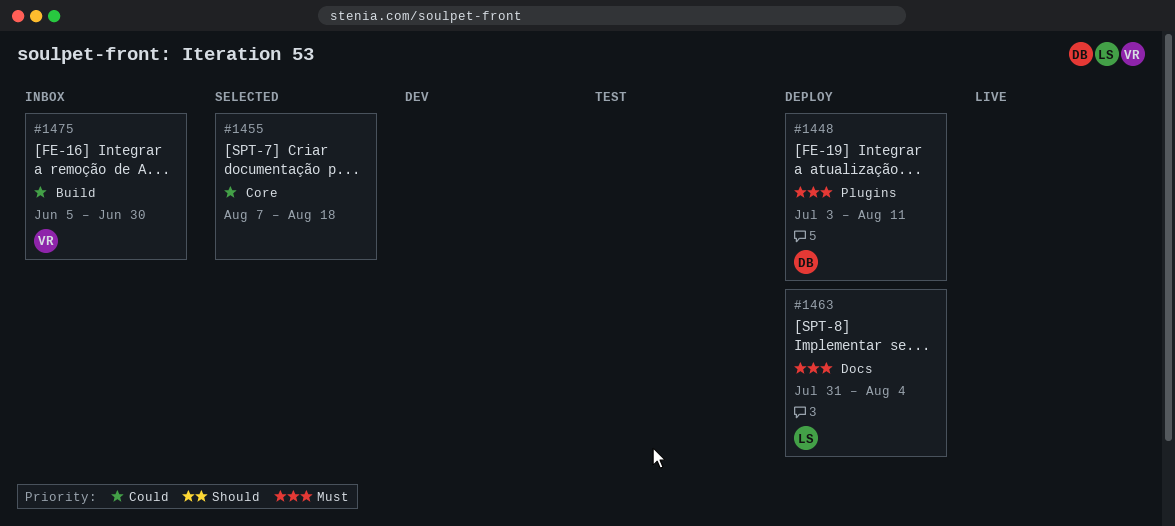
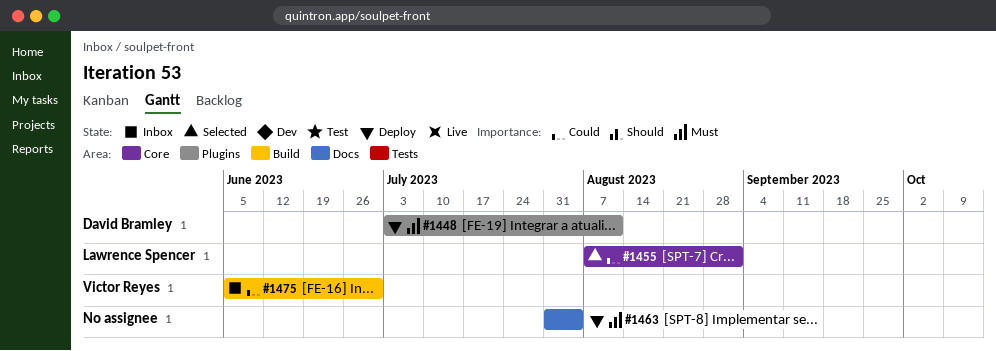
#1455, owner: none -> Lawrence Spencer
#1455, due: Aug 18 -> Sep 1
#1463, owner: Lawrence Spencer -> none

